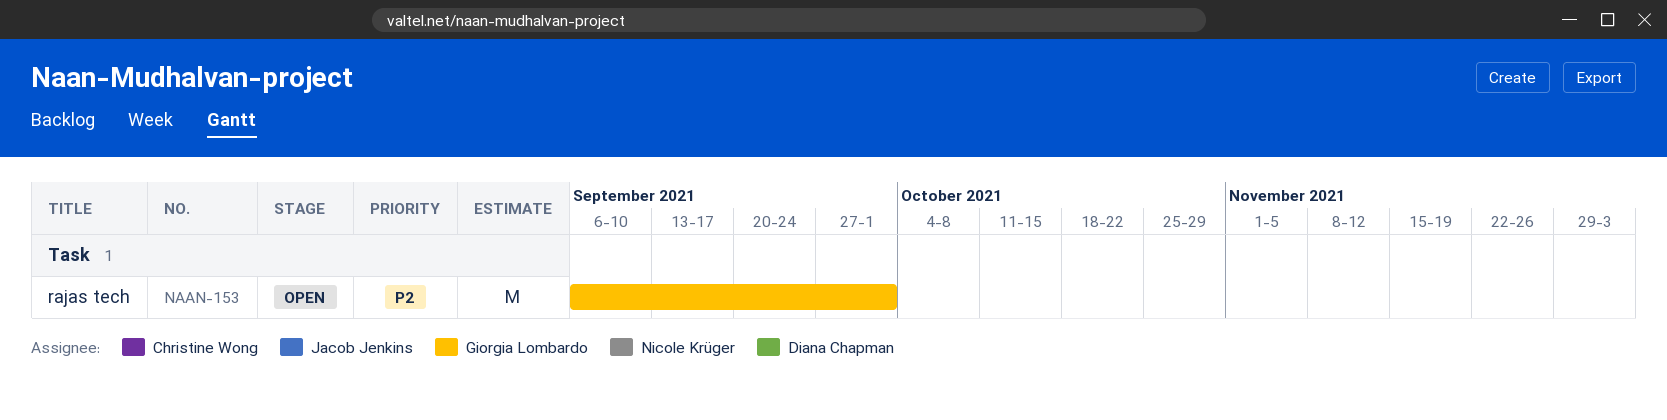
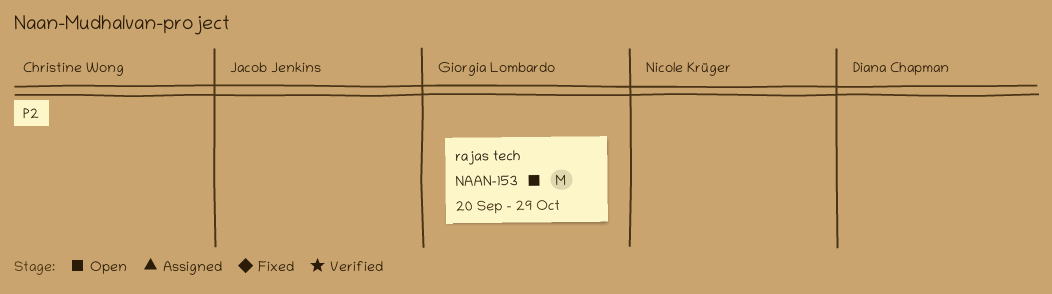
NAAN-153, start: Sep 6 -> Sep 20
NAAN-153, due: Oct 1 -> Oct 29

